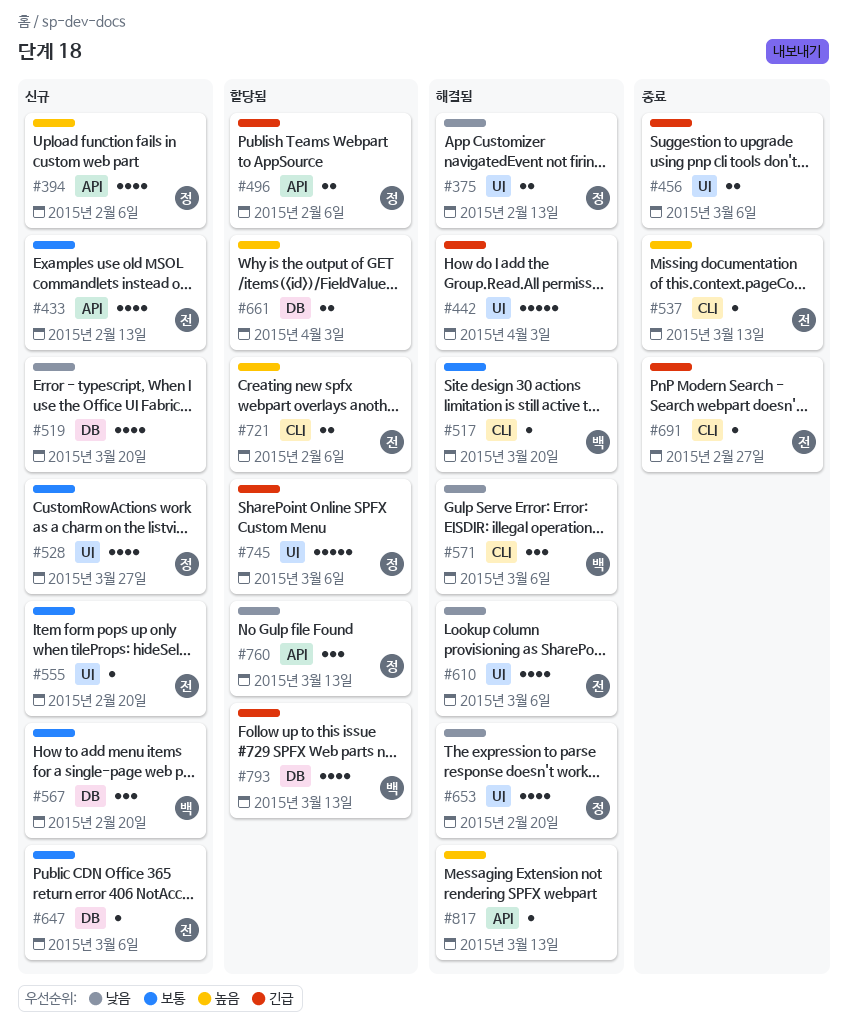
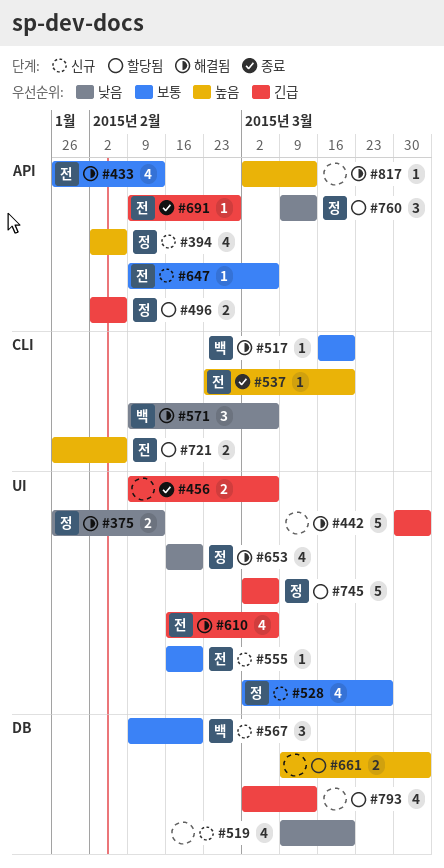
#433, status: 신규 -> 해결됨
#537, due: Mar 13 -> Mar 20
#610, priority: 낮음 -> 긴급
#647, label: DB -> API
#691, label: CLI -> API
#793, owner: 백 -> none

